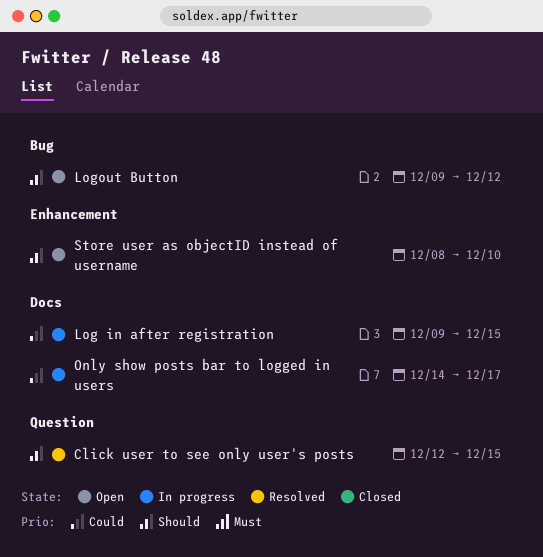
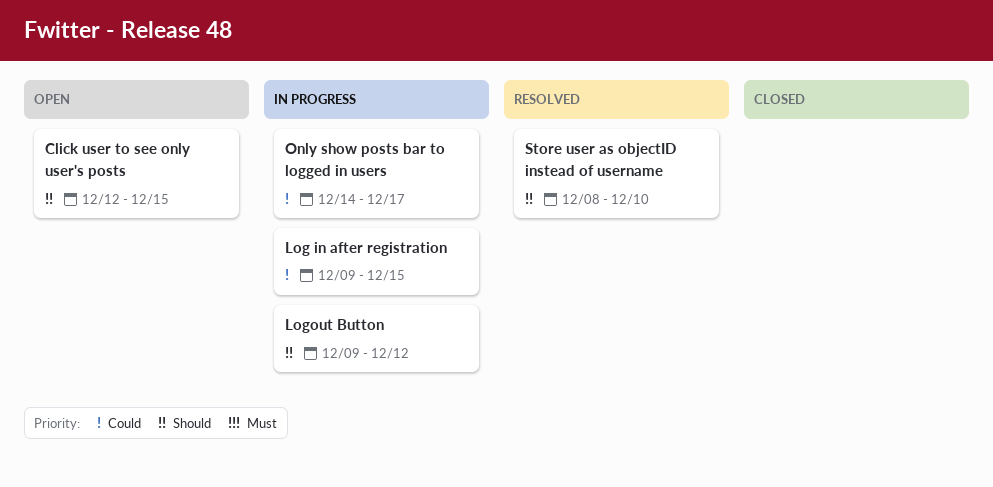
Click user to see only user's posts, status: Resolved -> Open
Logout Button, status: Open -> In progress
Store user as objectID instead of username, status: Open -> Resolved

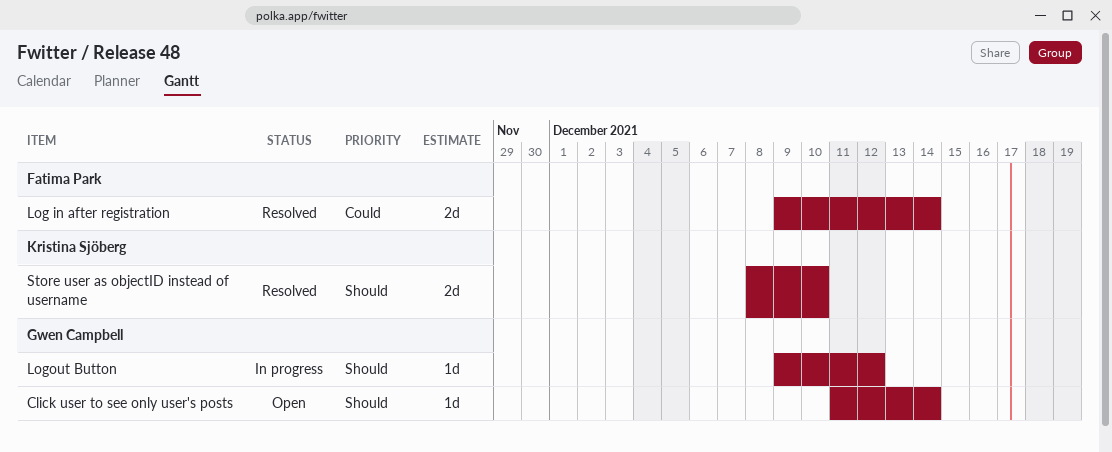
Click user to see only user's posts, start: Dec 12 -> Dec 11
Click user to see only user's posts, due: Dec 15 -> Dec 14
Log in after registration, status: In progress -> Resolved
Log in after registration, due: Dec 15 -> Dec 14
Only show posts bar to logged in users: present -> none

